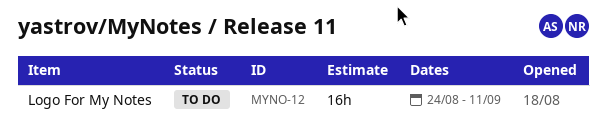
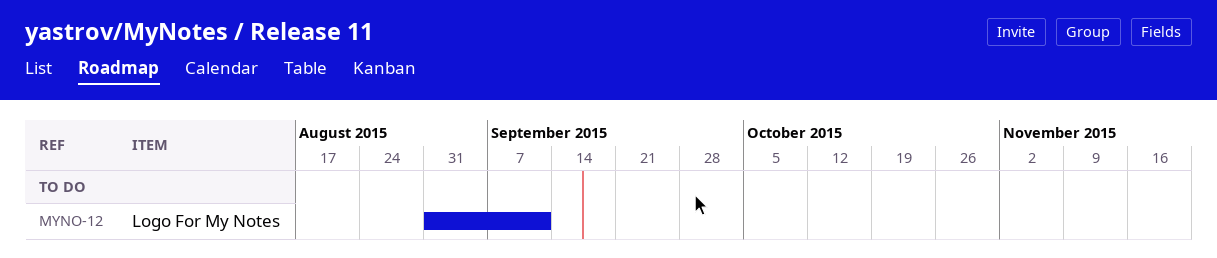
MYNO-12, start: Aug 24 -> Aug 31

